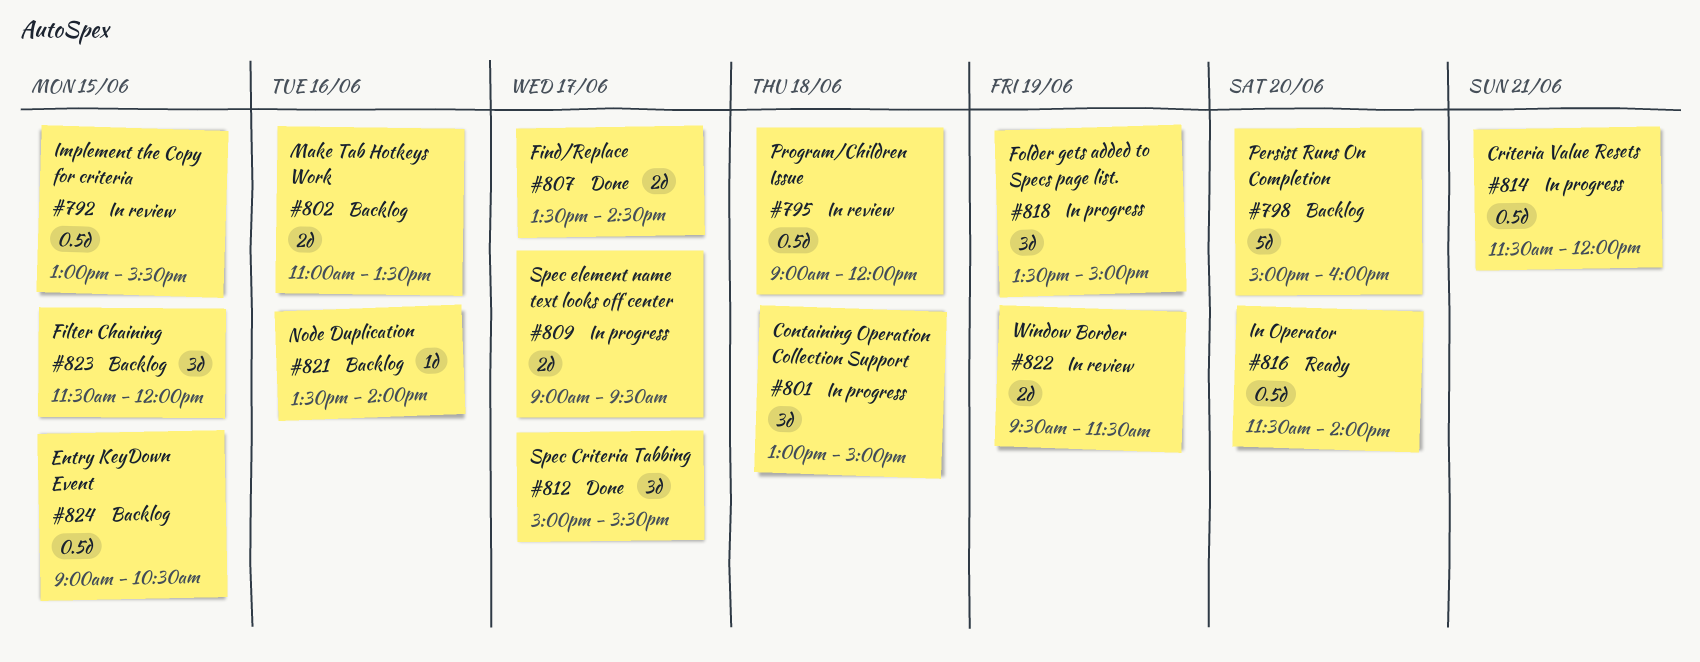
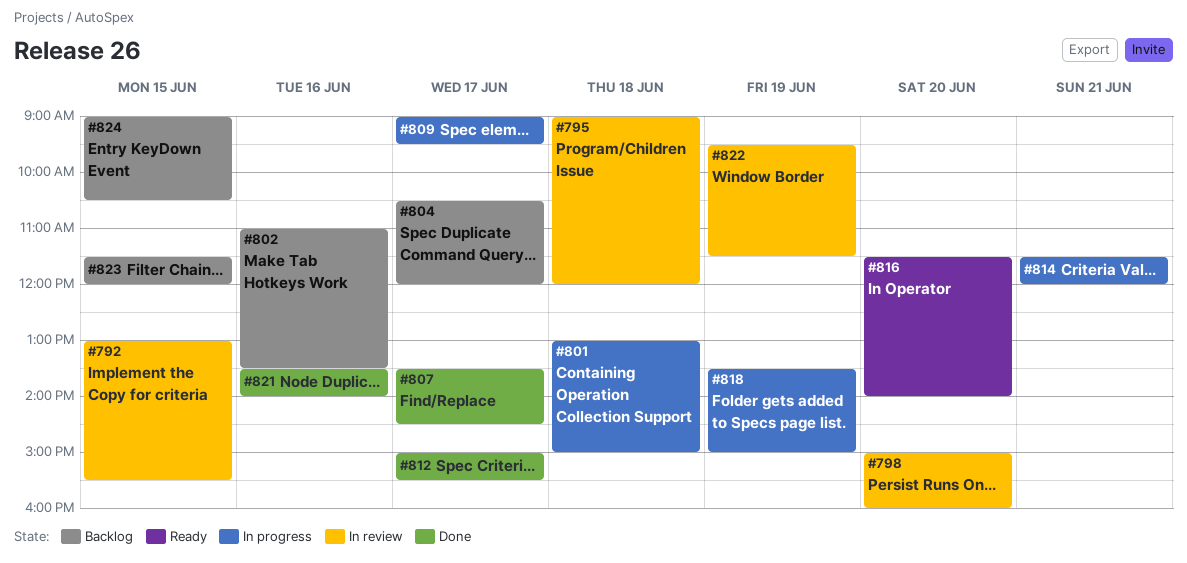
#798, status: Backlog -> In review
#804: none -> present
#821, status: Backlog -> Done

